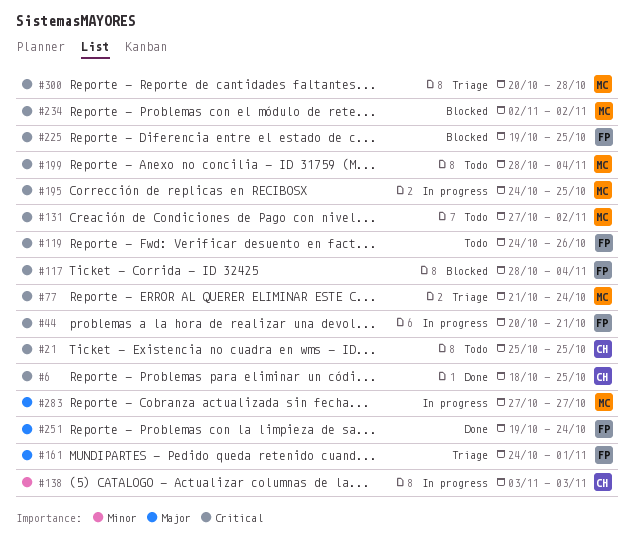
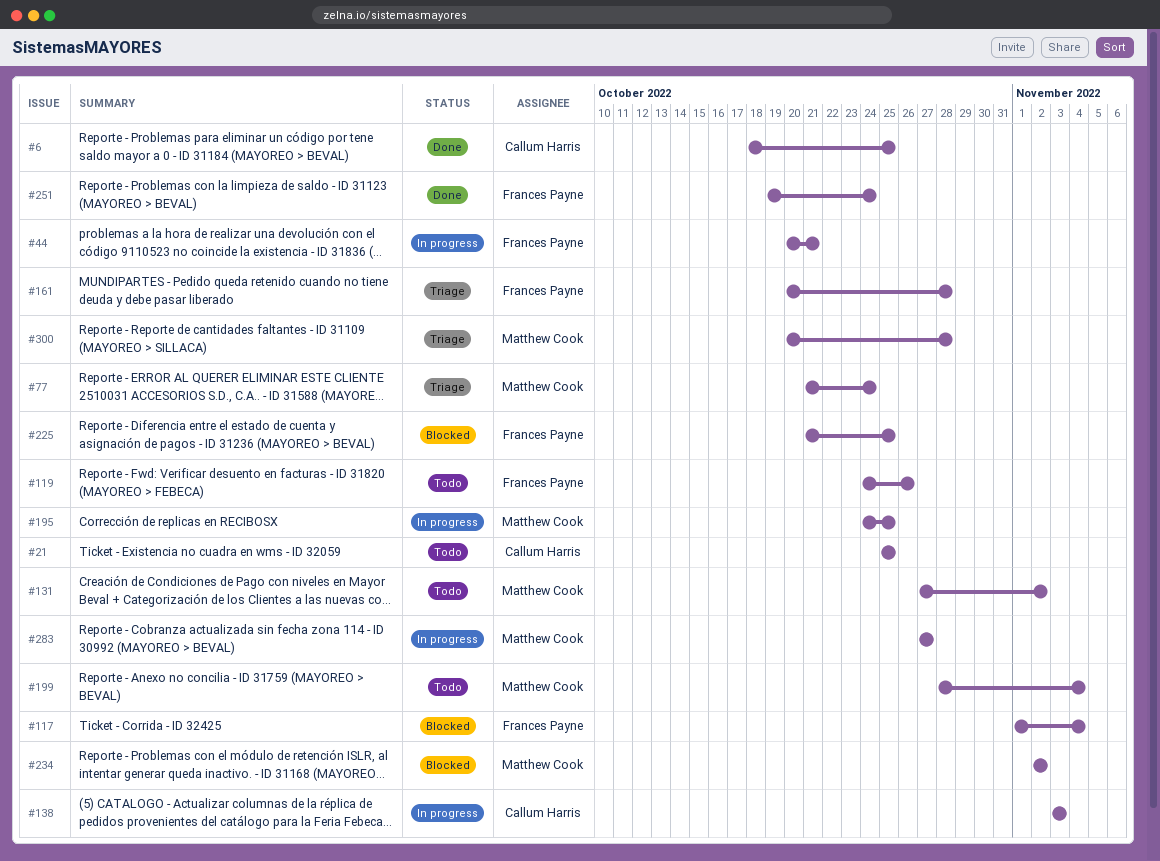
#117, start: Oct 28 -> Nov 1
#161, start: Oct 24 -> Oct 20
#161, due: Nov 1 -> Oct 28
#225, start: Oct 19 -> Oct 21

